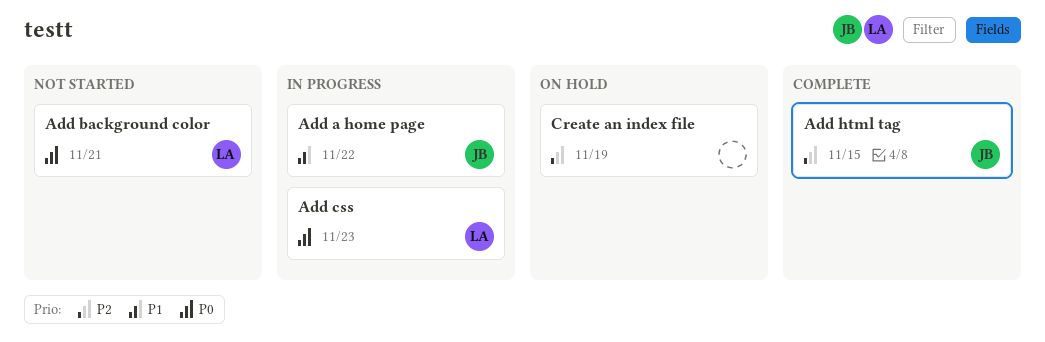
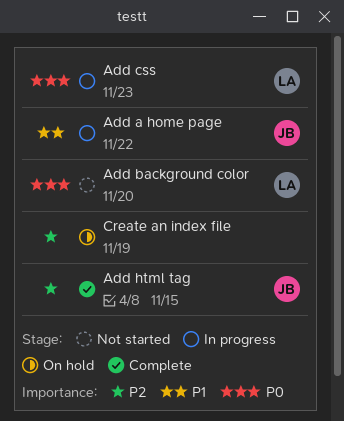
Add background color, due: Nov 21 -> Nov 20

